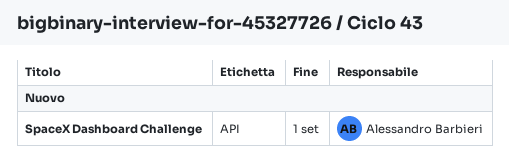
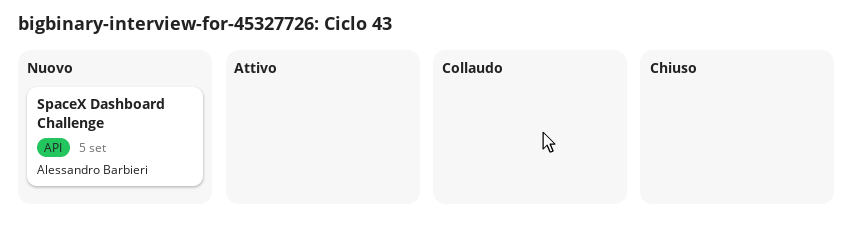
SpaceX Dashboard Challenge, due: Sep 1 -> Sep 5

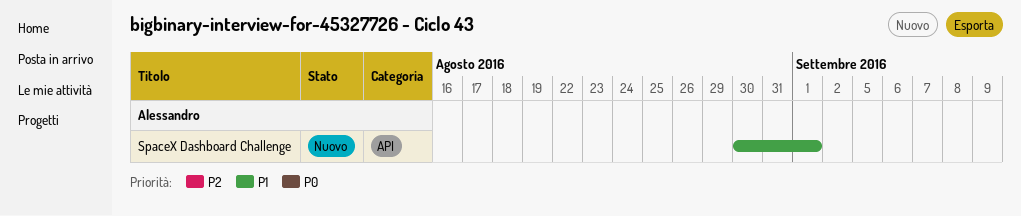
SpaceX Dashboard Challenge, due: Sep 5 -> Sep 1

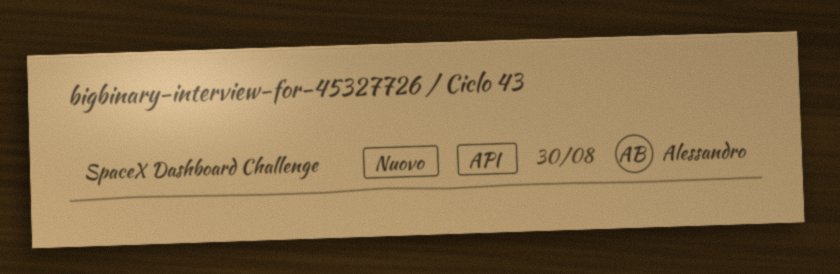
SpaceX Dashboard Challenge, due: Sep 1 -> Aug 30

